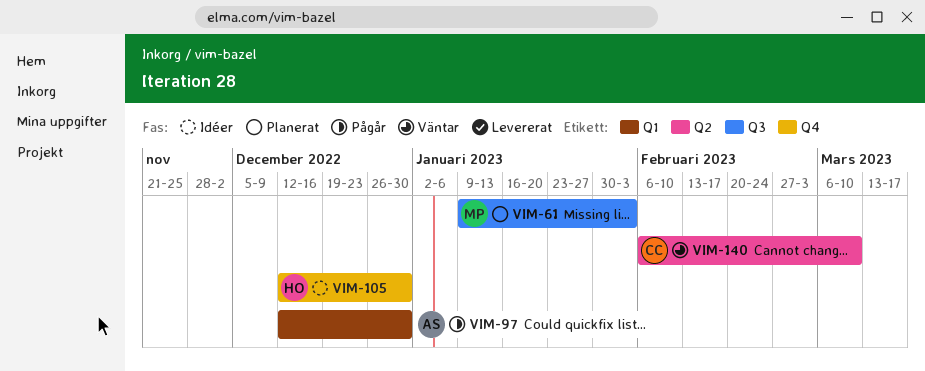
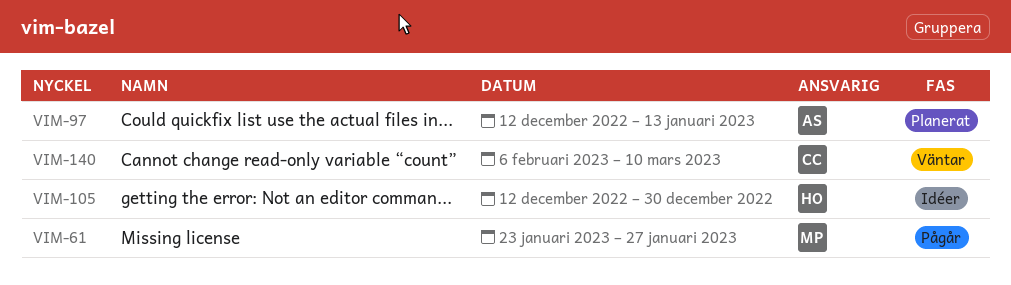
VIM-61, status: Planerat -> Pågår
VIM-61, start: Jan 9 -> Jan 23
VIM-61, due: Feb 3 -> Jan 27
VIM-97, status: Pågår -> Planerat
VIM-97, due: Dec 30 -> Jan 13

